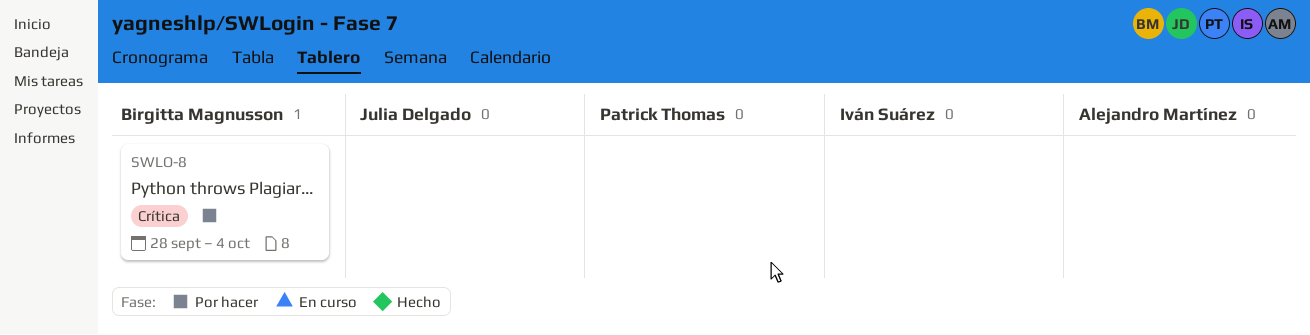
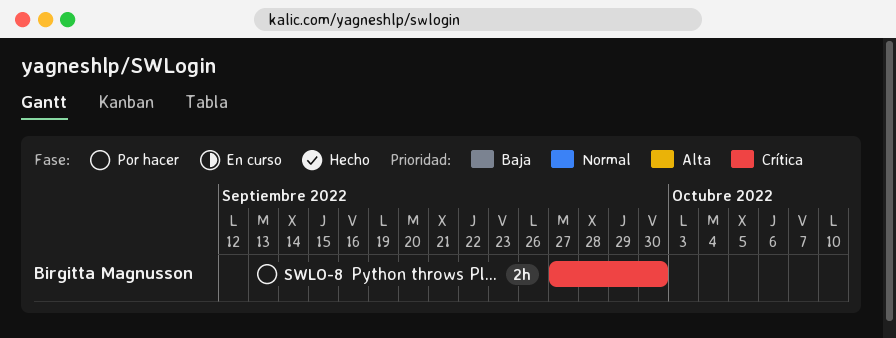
SWLO-8, start: Sep 28 -> Sep 27
SWLO-8, due: Oct 4 -> Sep 30

